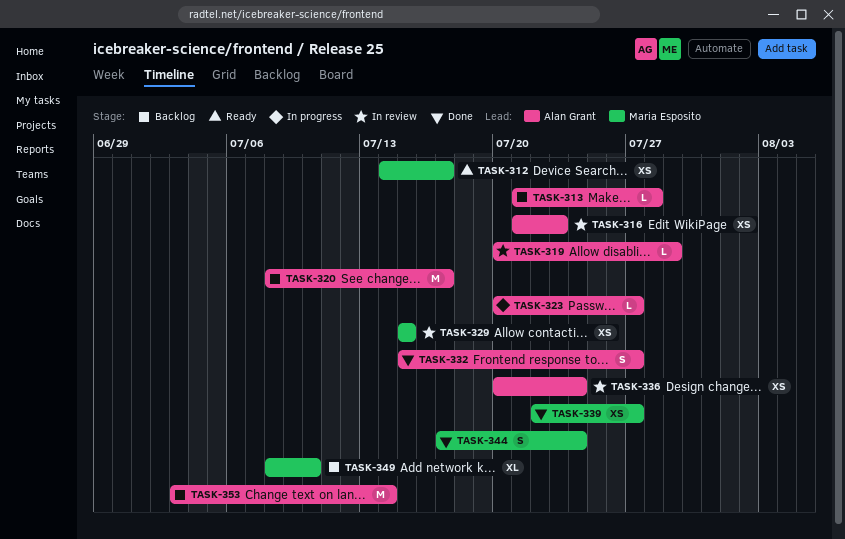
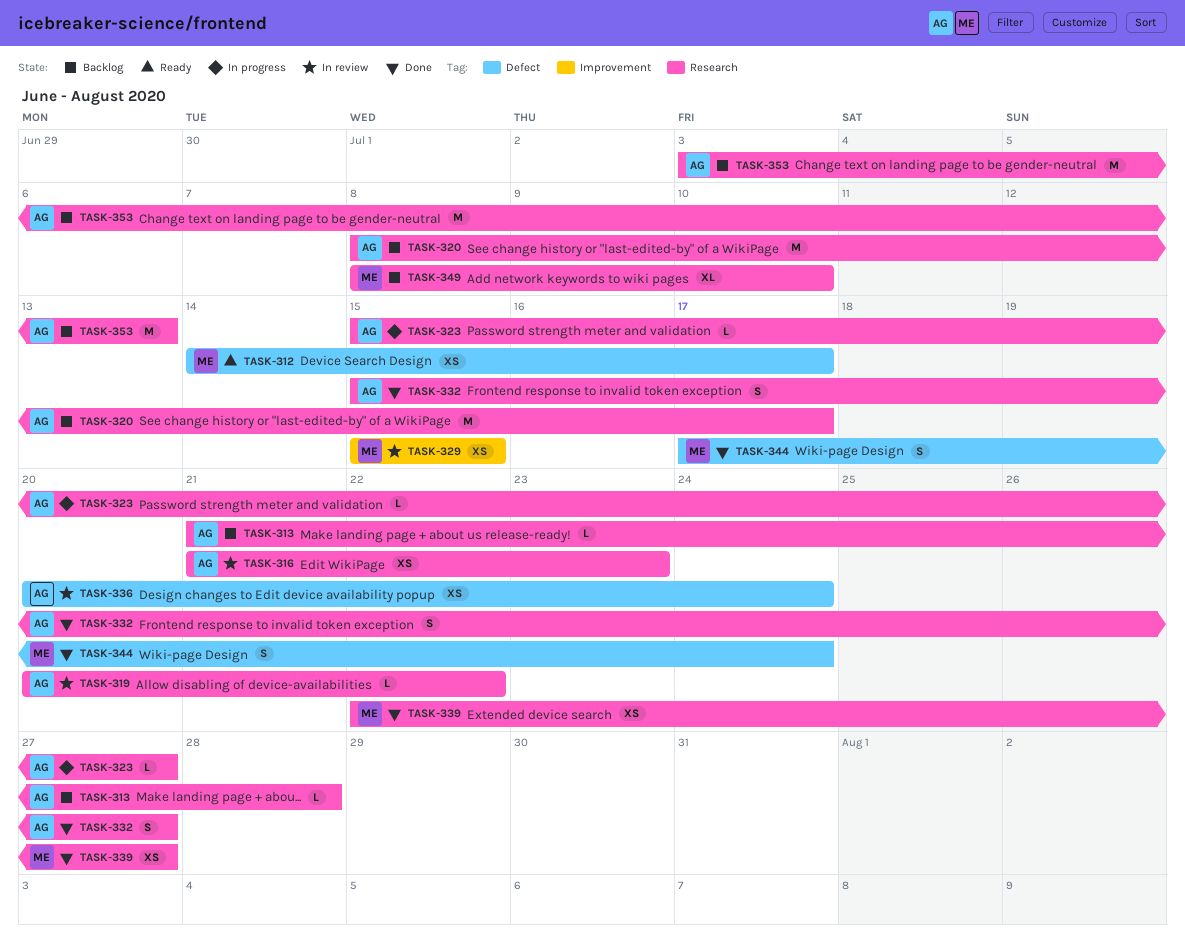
TASK-319, due: Jul 29 -> Jul 22
TASK-323, start: Jul 20 -> Jul 15
TASK-353, due: Jul 14 -> Jul 13

